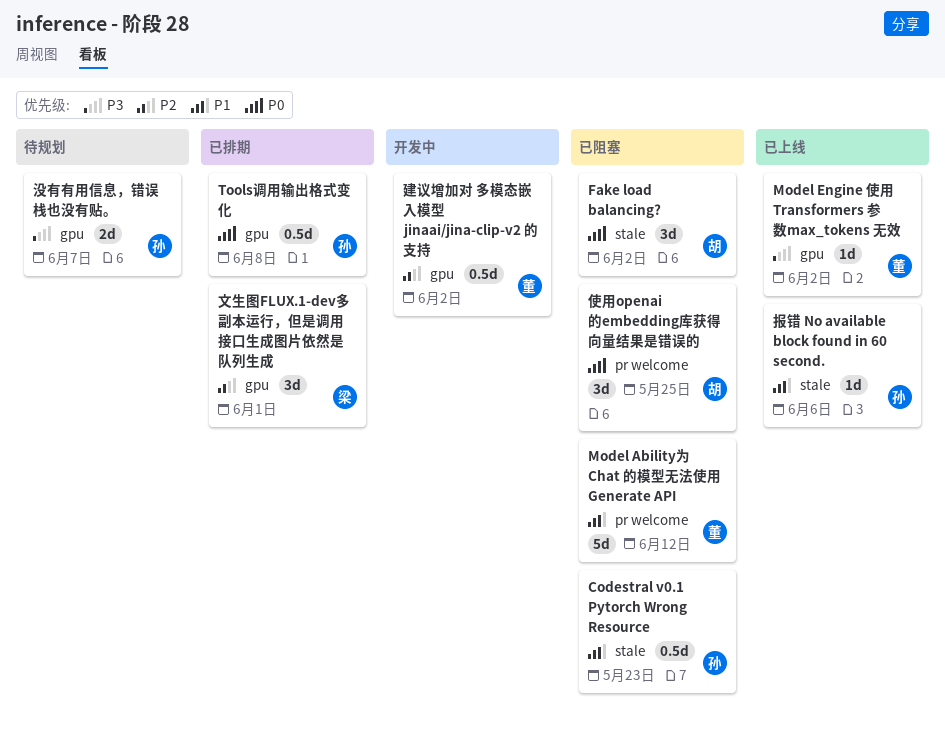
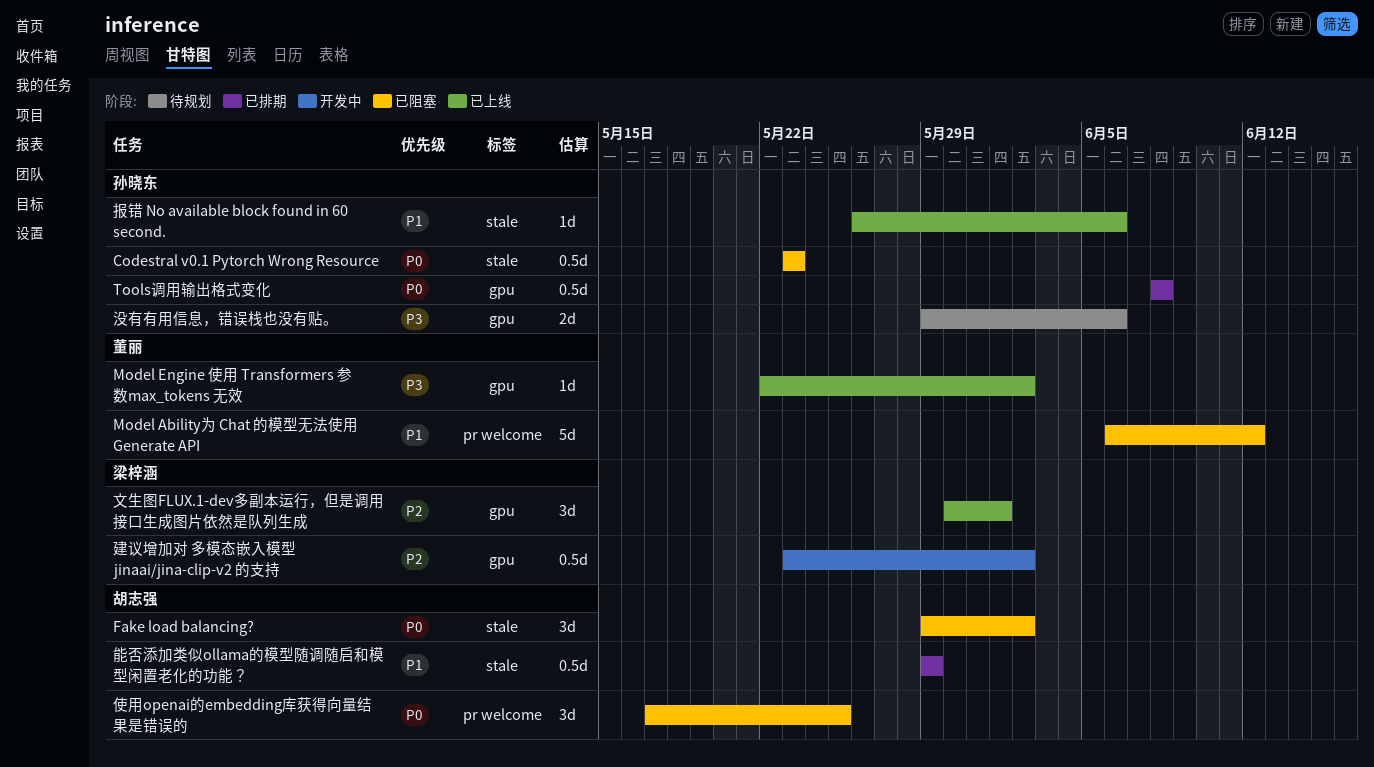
Codestral v0.1 Pytorch Wrong Resource, priority: P1 -> P0
建议增加对 多模态嵌入模型 jinaai/jina-clip-v2 的支持, owner: 董丽 -> 梁梓涵
文生图FLUX.1-dev多副本运行，但是调用接口生成图片依然是队列生成, status: 已排期 -> 已上线
没有有用信息，错误栈也没有贴。, due: Jun 7 -> Jun 6
能否添加类似ollama的模型随调随启和模型闲置老化的功能？: none -> present

